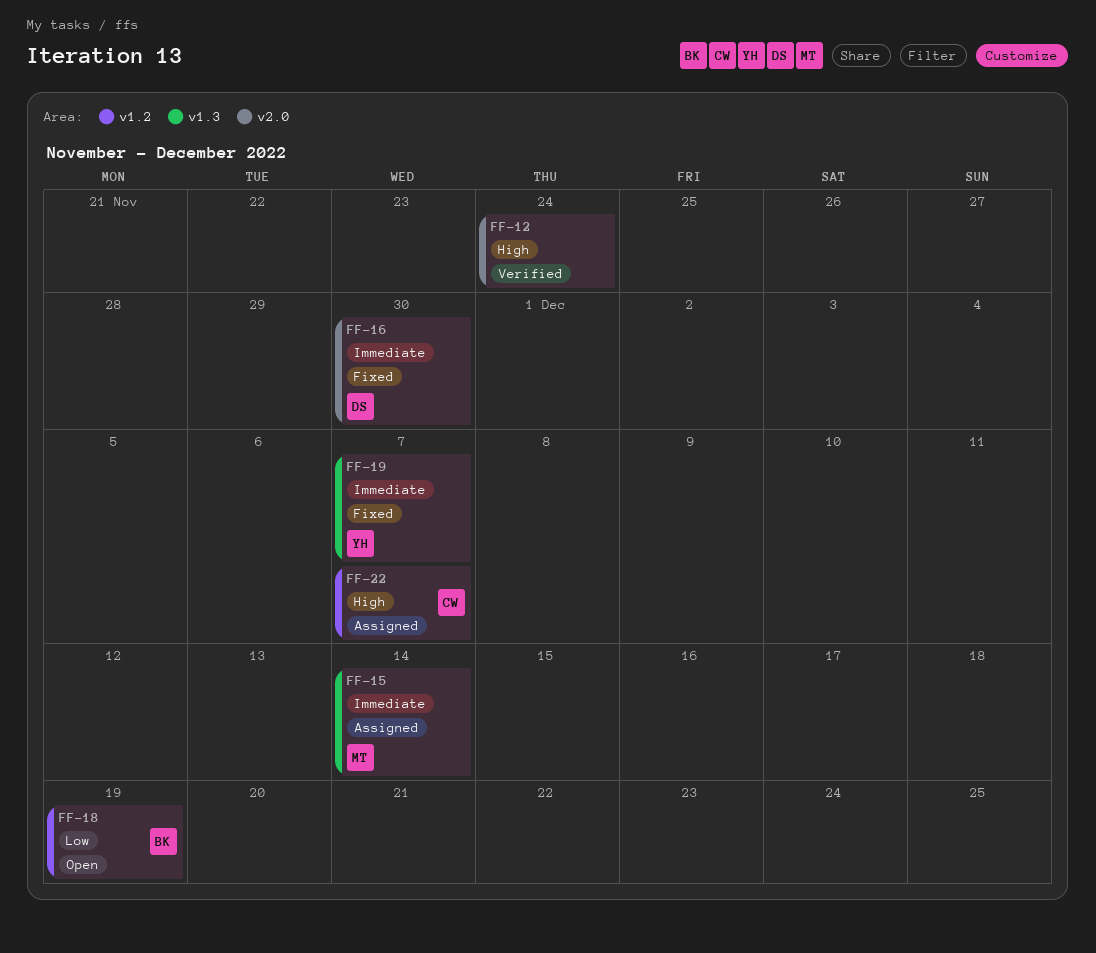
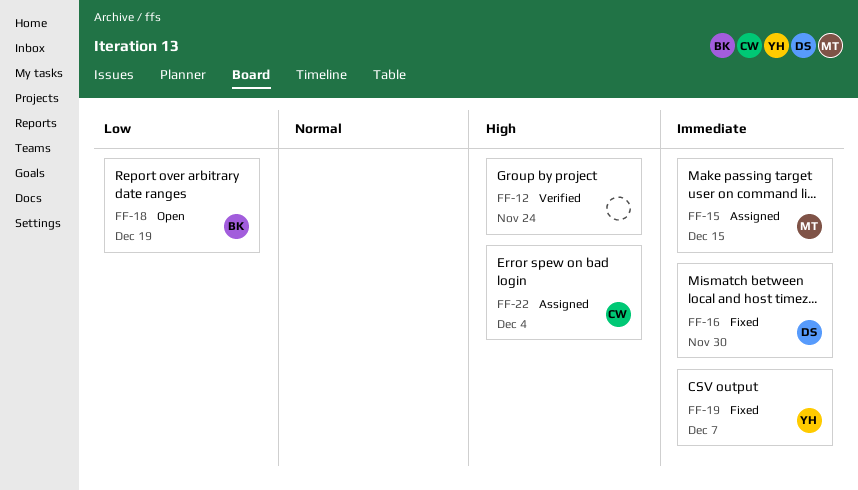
FF-15, due: Dec 14 -> Dec 15
FF-22, due: Dec 7 -> Dec 4

